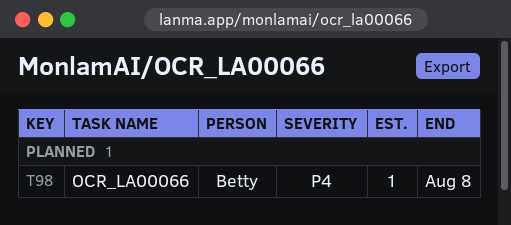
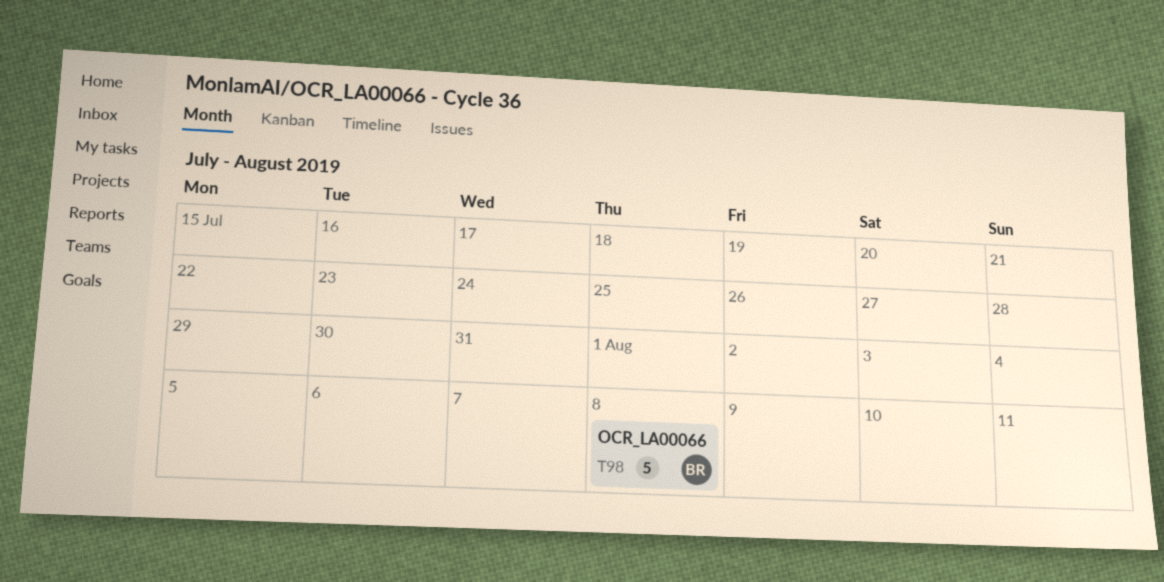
T98, estimate: 1 -> 5

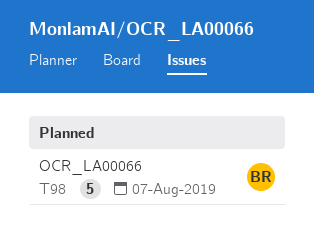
T98, due: Aug 8 -> Aug 7

